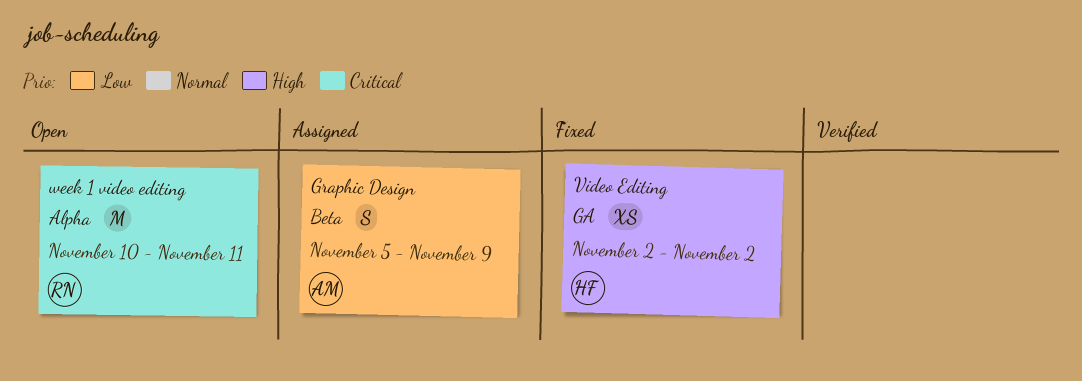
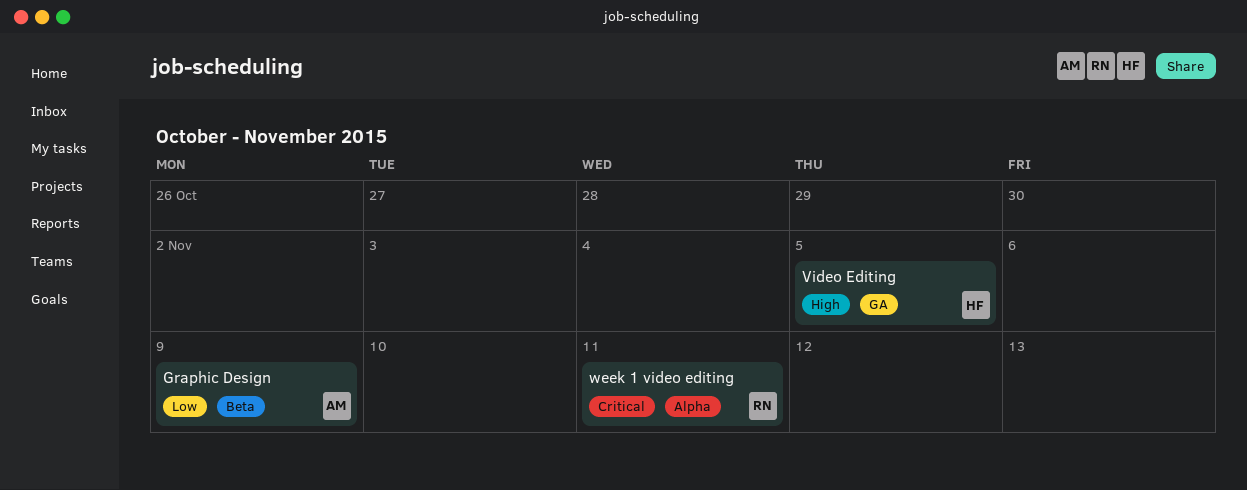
Video Editing, due: Nov 2 -> Nov 5

